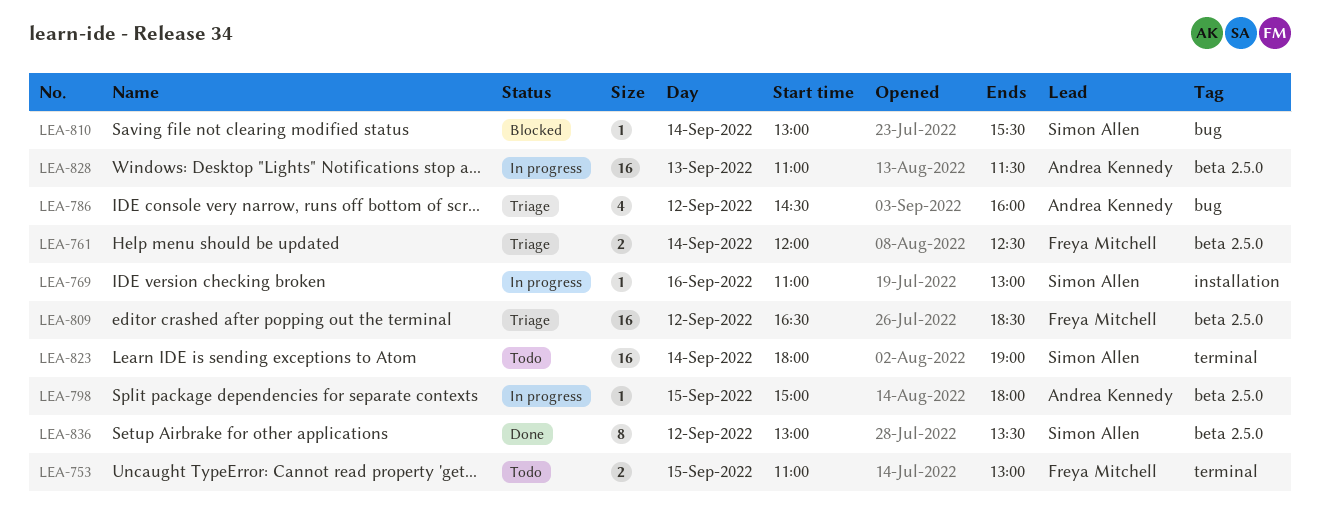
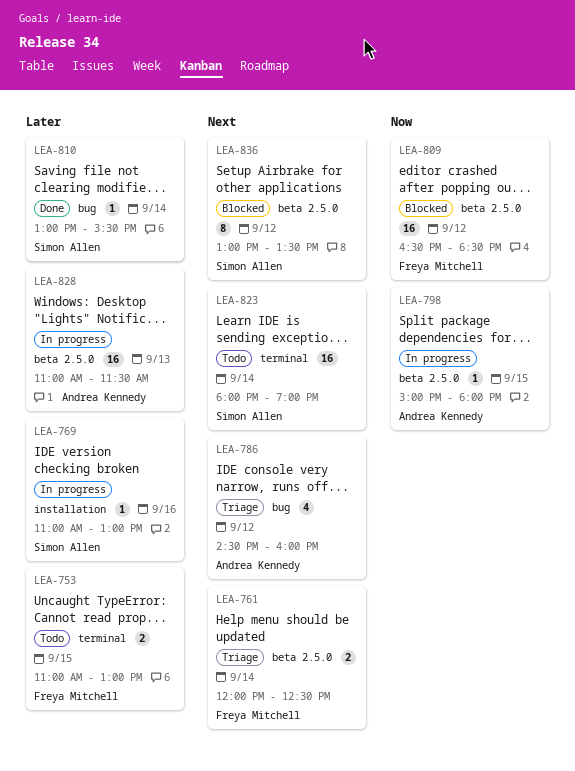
LEA-809, status: Triage -> Blocked
LEA-810, status: Blocked -> Done
LEA-836, status: Done -> Blocked

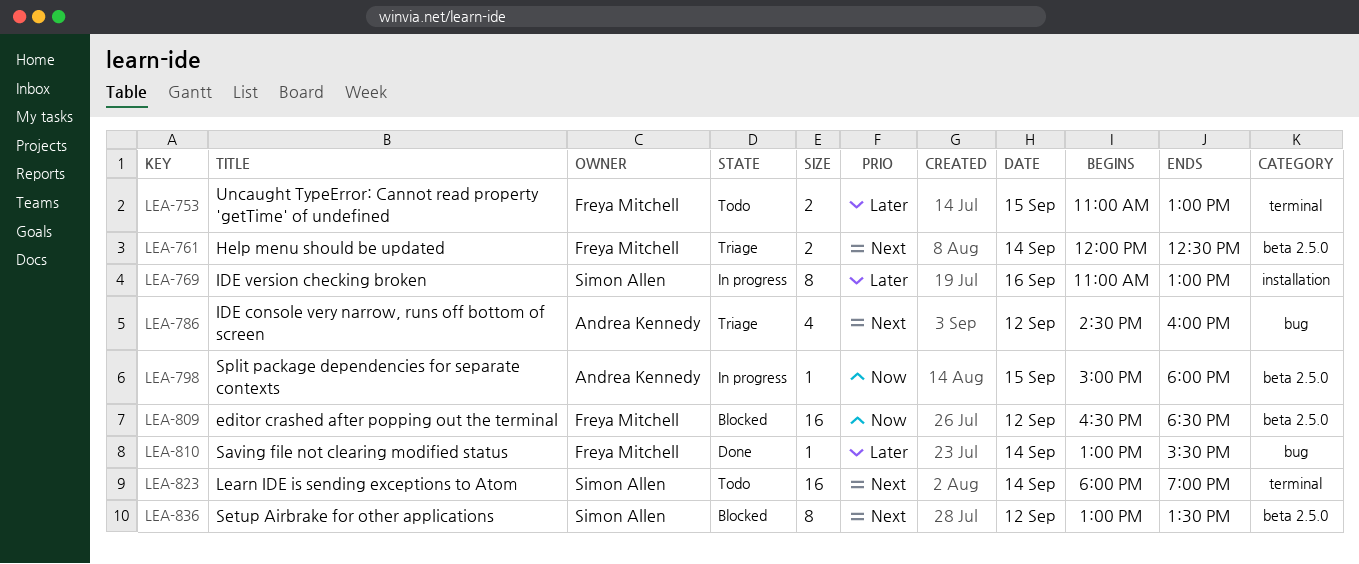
LEA-769, estimate: 1 -> 8
LEA-810, owner: Simon Allen -> Freya Mitchell
LEA-828: present -> none

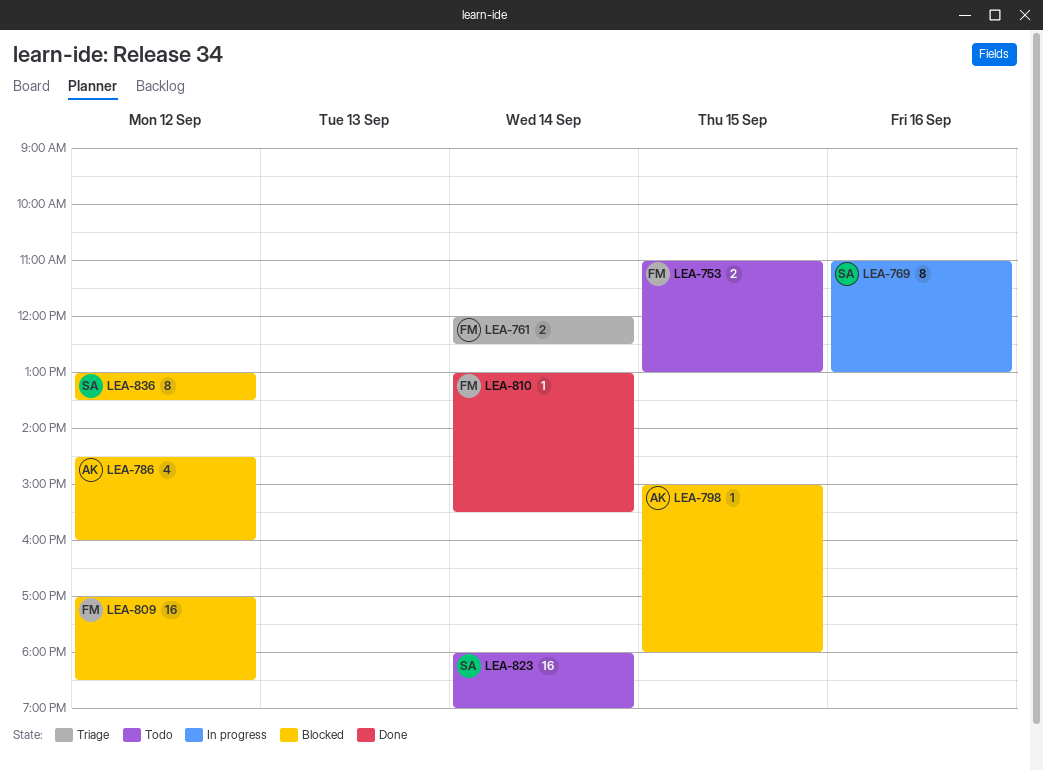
LEA-786, status: Triage -> Blocked
LEA-798, status: In progress -> Blocked
LEA-809, begins: 16:30 -> 17:00

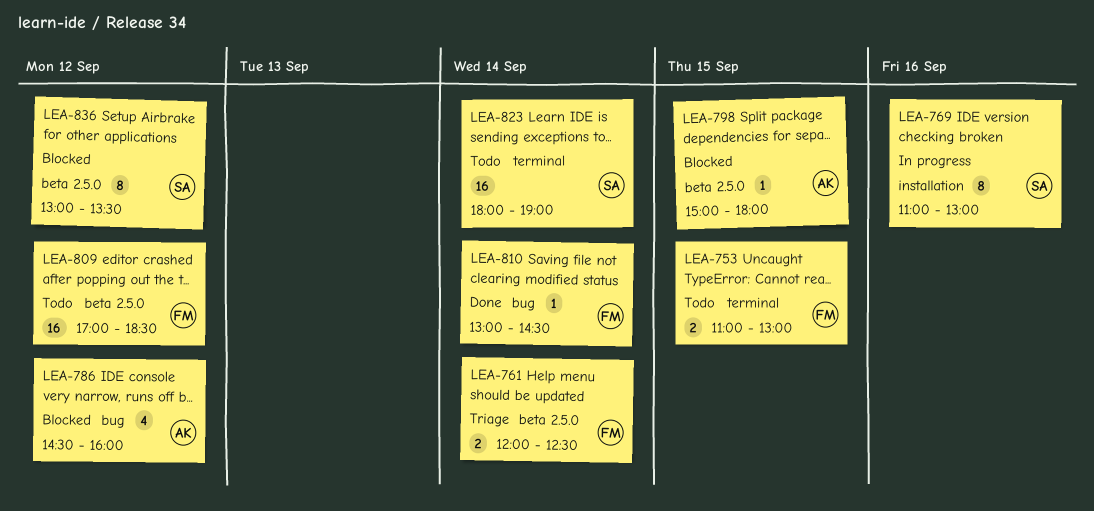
LEA-809, status: Blocked -> Todo
LEA-810, ends: 15:30 -> 14:30

